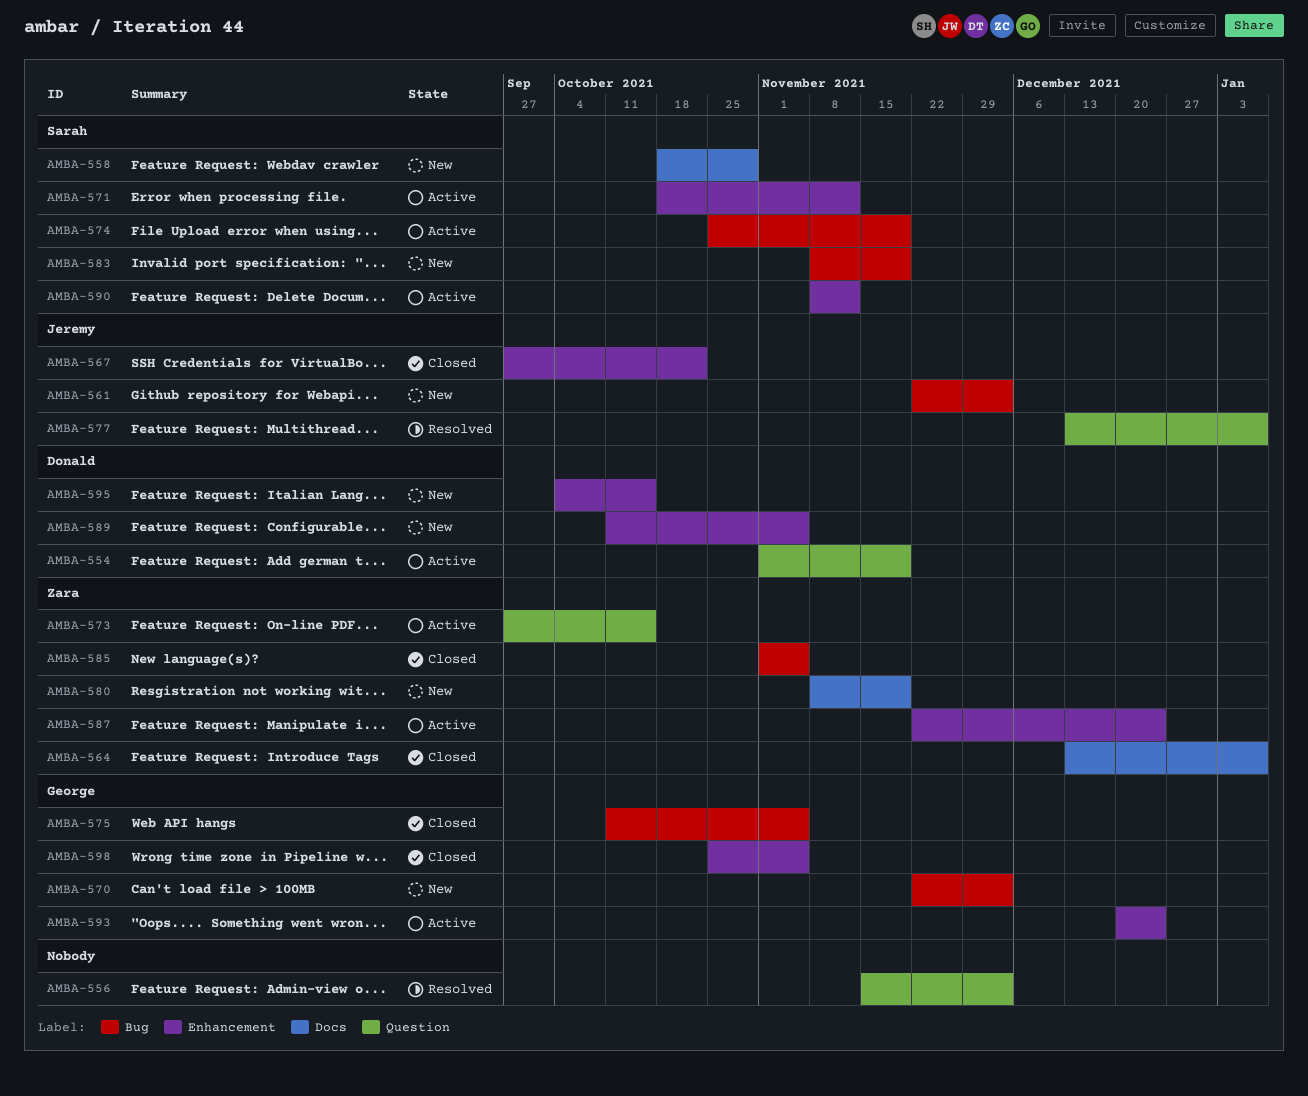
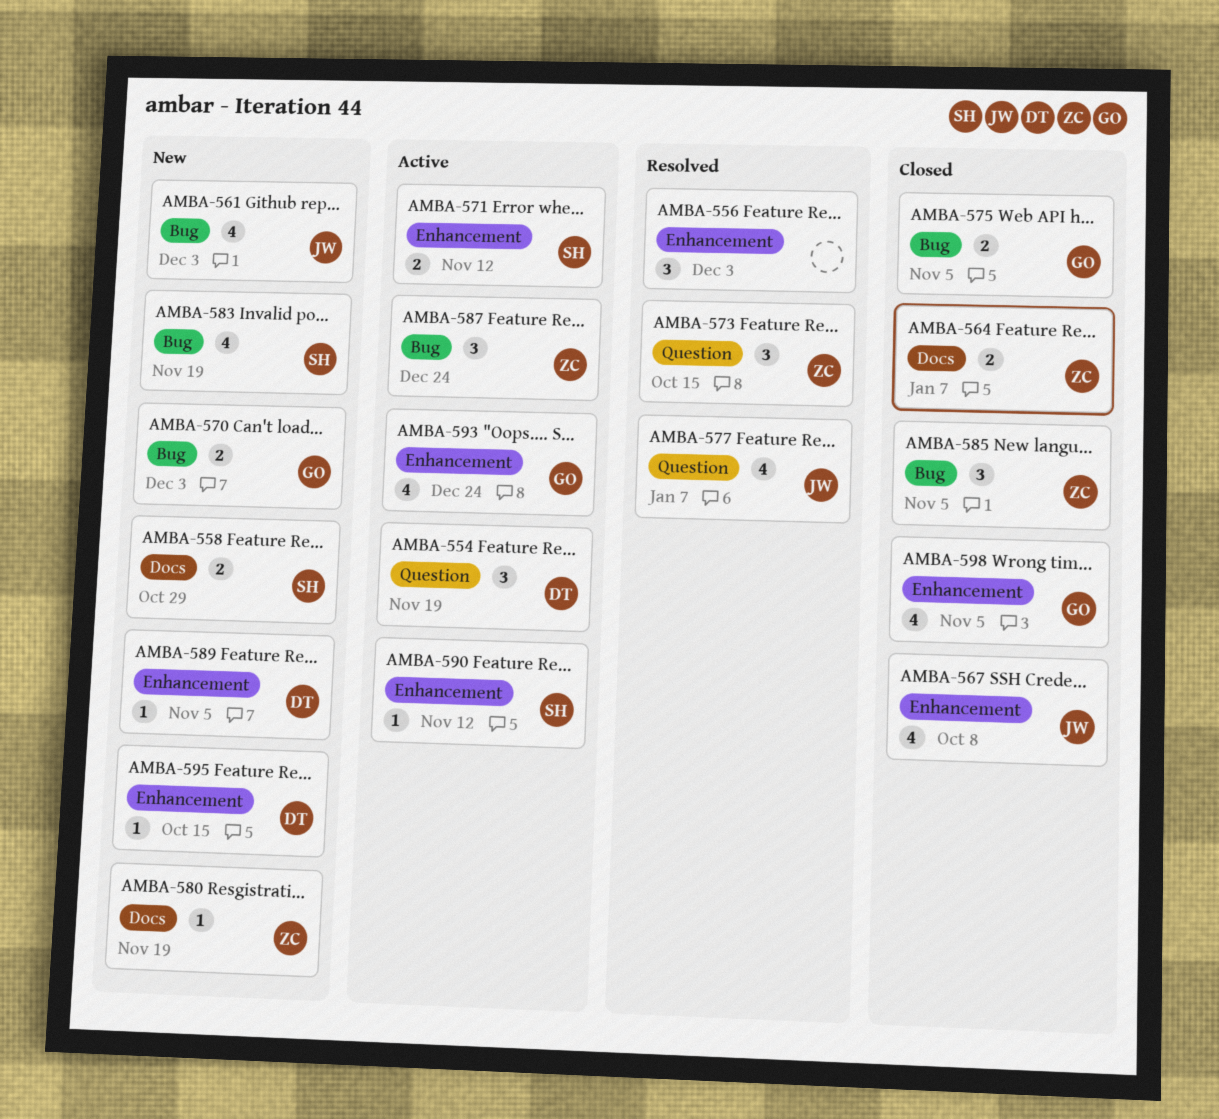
AMBA-556, label: Question -> Enhancement
AMBA-567, due: Oct 22 -> Oct 8
AMBA-573, status: Active -> Resolved
AMBA-574: present -> none
AMBA-587, label: Enhancement -> Bug

